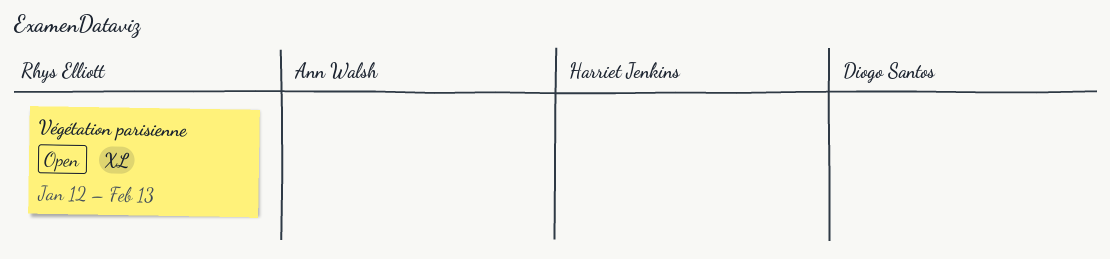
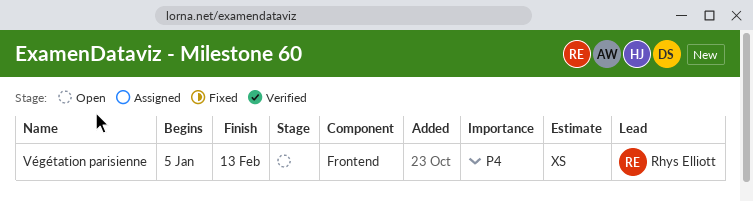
Végétation parisienne, estimate: XL -> XS
Végétation parisienne, start: Jan 12 -> Jan 5

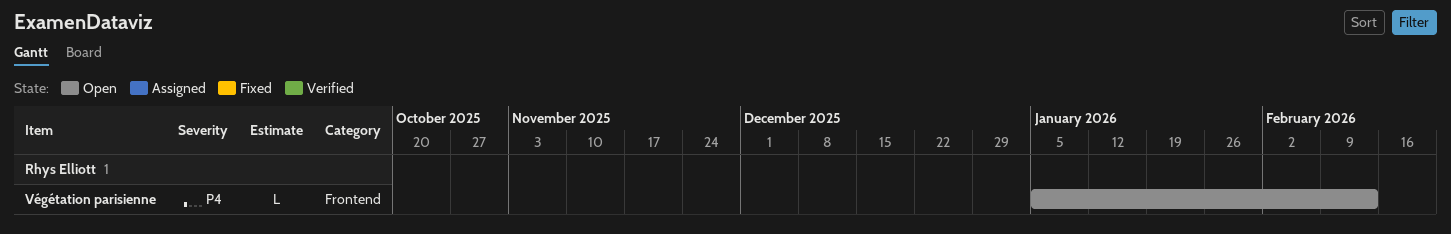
Végétation parisienne, estimate: XS -> L

